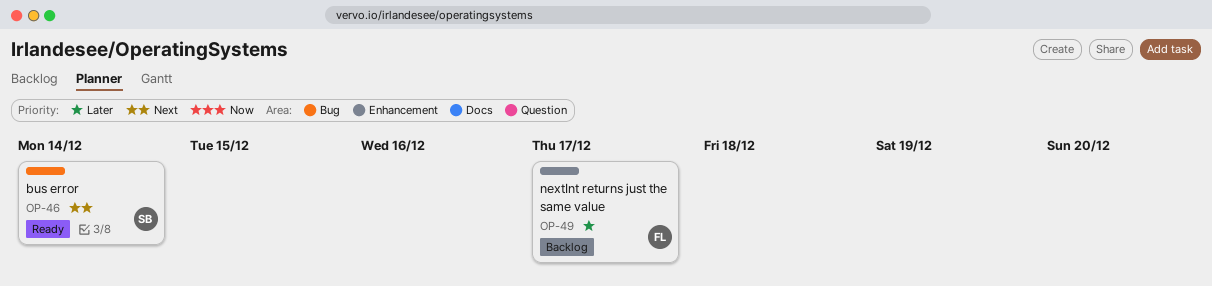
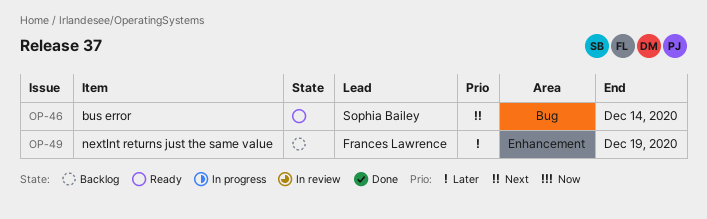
OP-49, due: Dec 17 -> Dec 19

